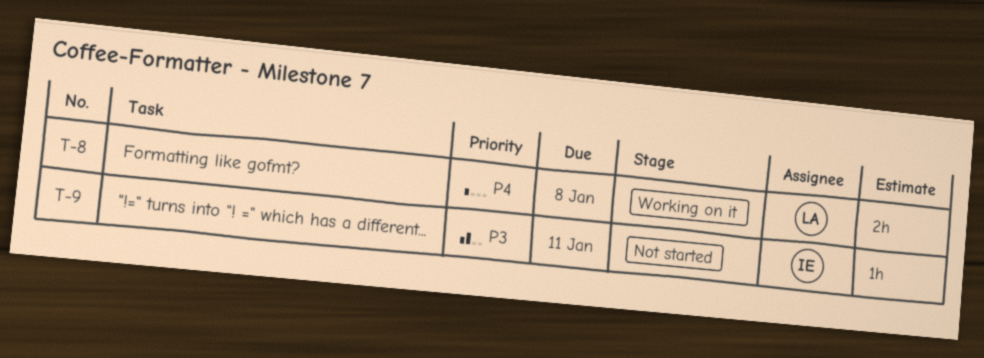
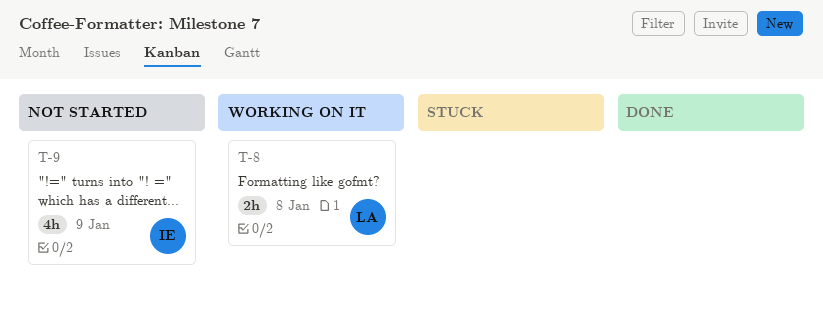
T-9, estimate: 1h -> 4h
T-9, due: Jan 11 -> Jan 9

